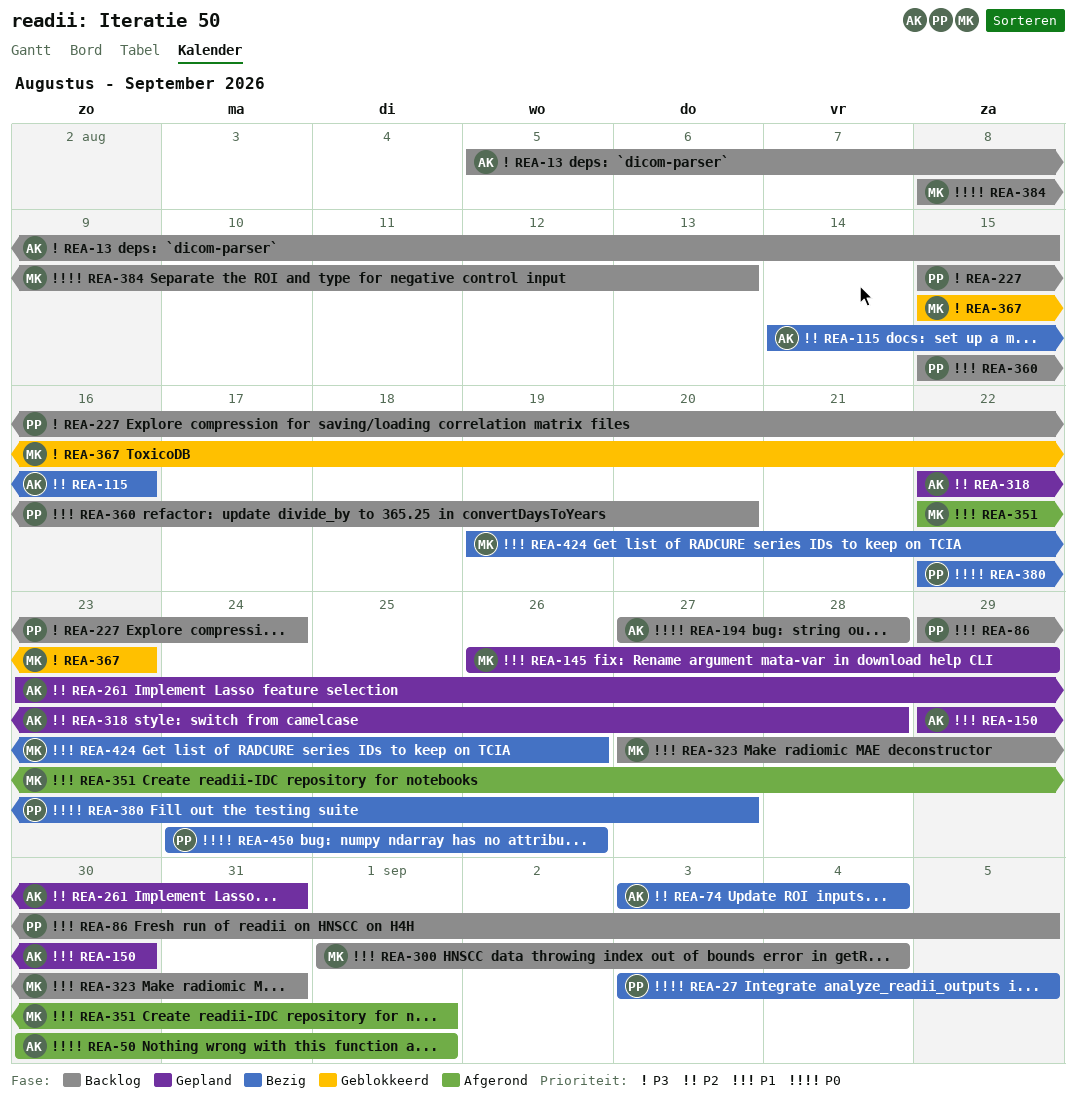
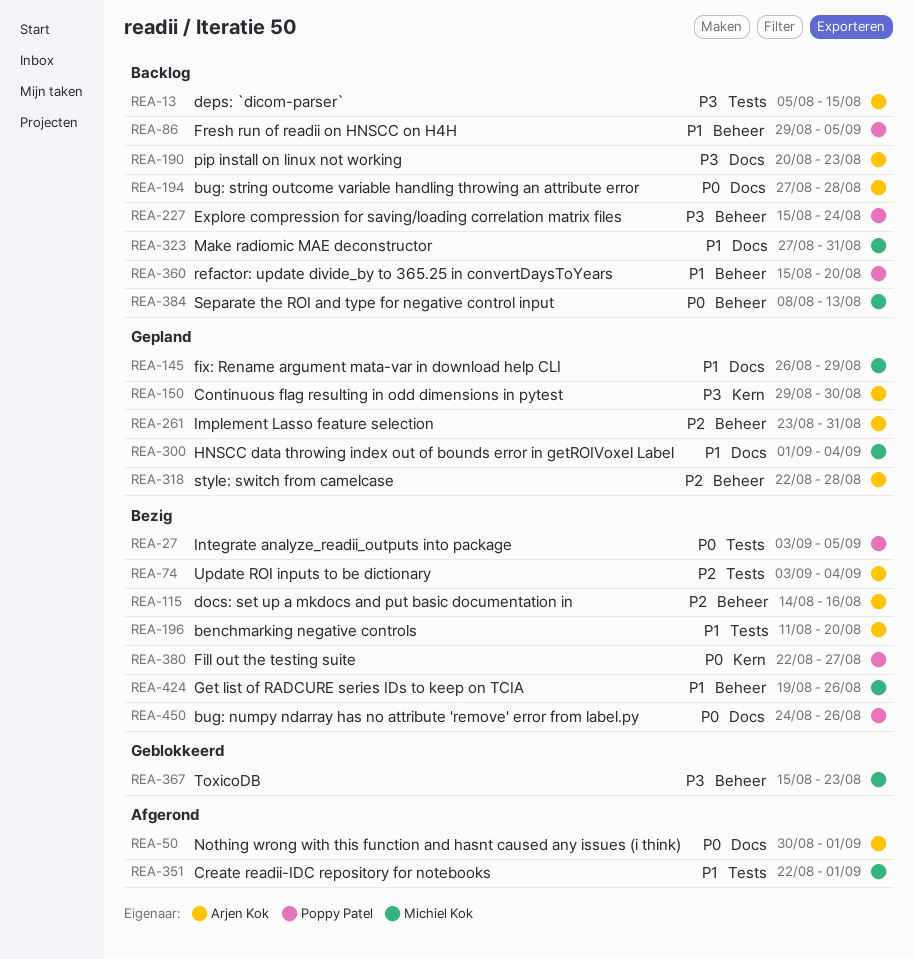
REA-150, priority: P1 -> P3
REA-190: none -> present
REA-196: none -> present
REA-300, status: Backlog -> Gepland

